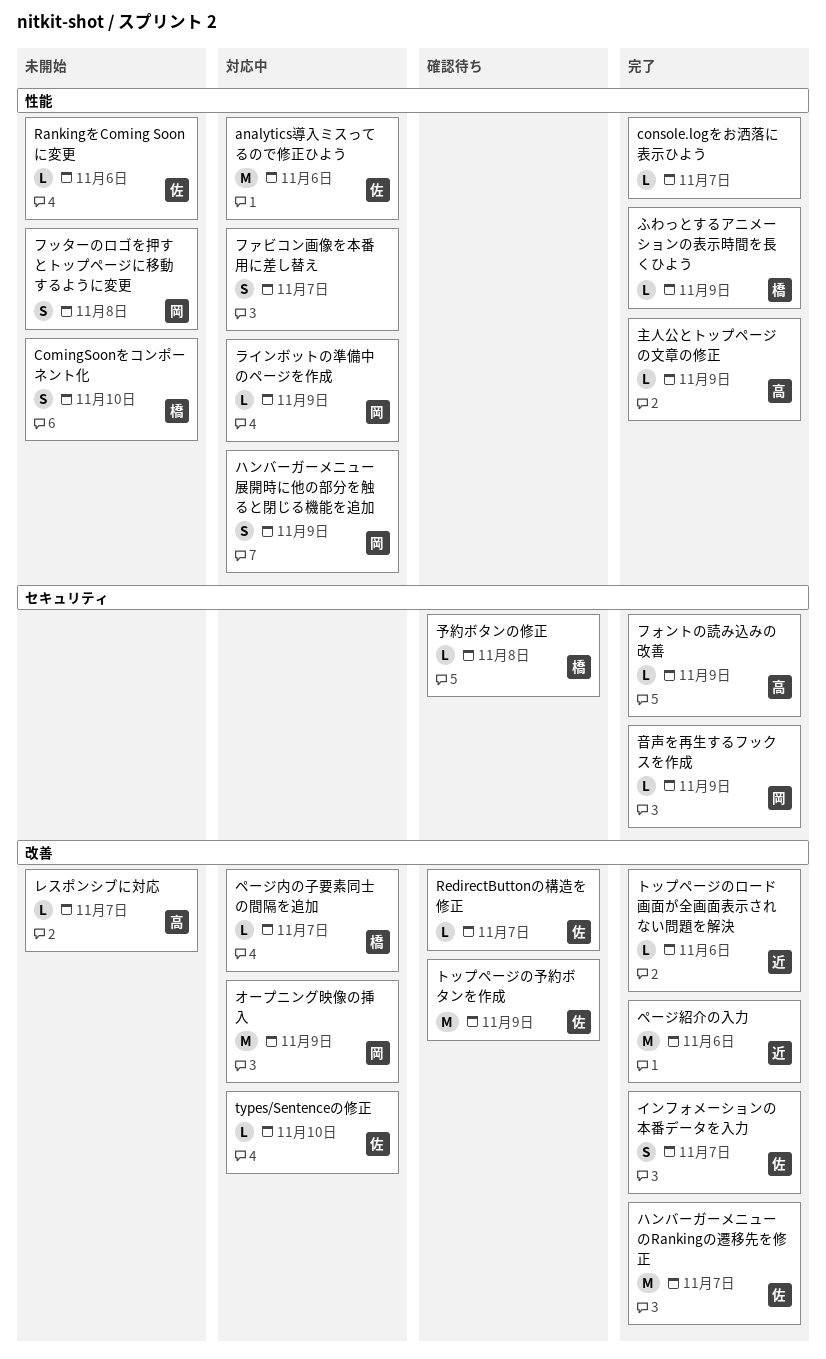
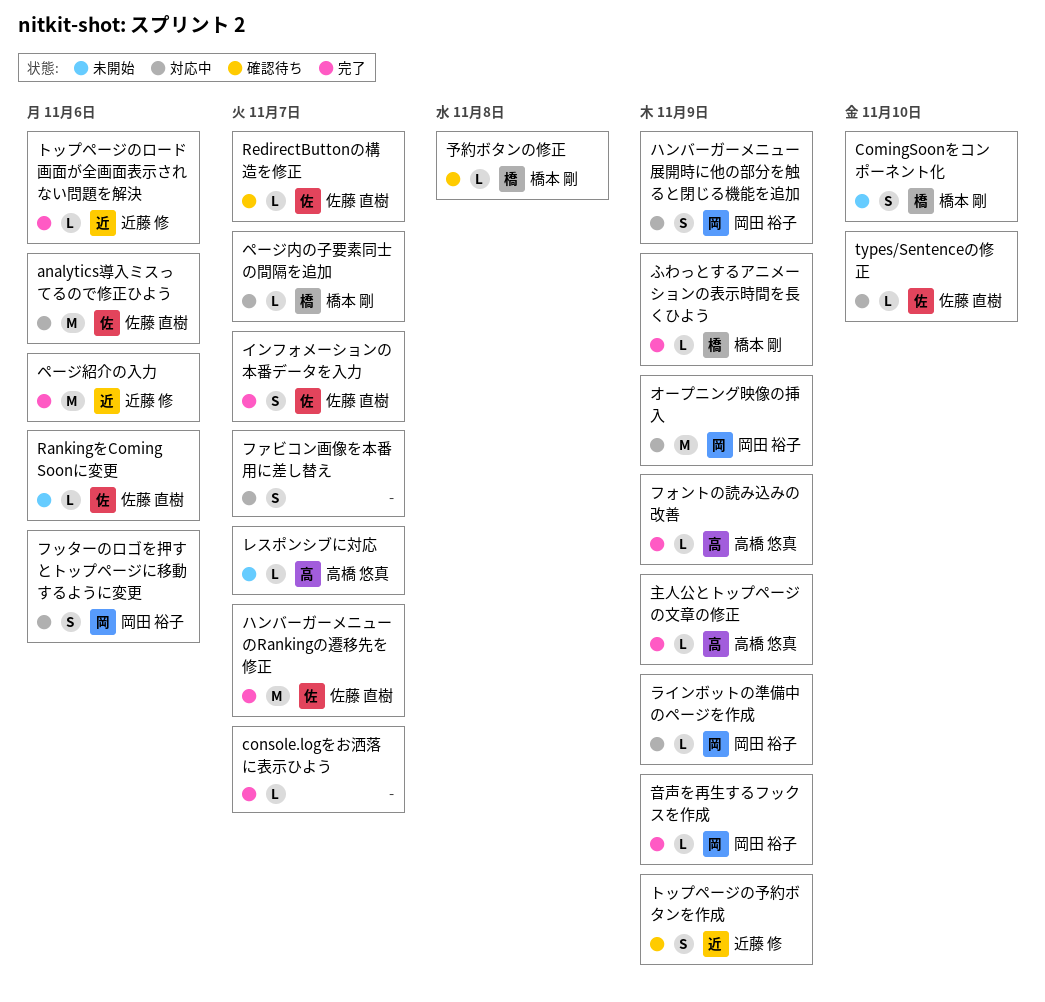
トップページの予約ボタンを作成, owner: 佐藤 直樹 -> 近藤 修
トップページの予約ボタンを作成, estimate: M -> S
フッターのロゴを押すとトップページに移動するように変更, status: 未開始 -> 対応中
フッターのロゴを押すとトップページに移動するように変更, due: Nov 8 -> Nov 6

